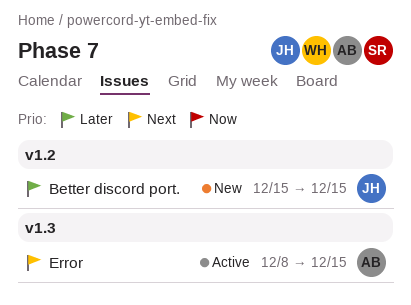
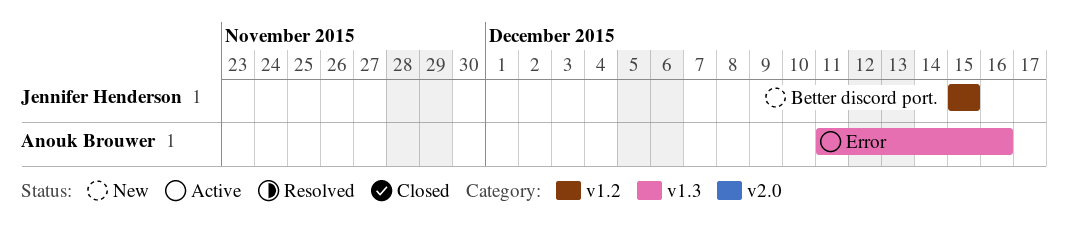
Error, start: Dec 8 -> Dec 11
Error, due: Dec 15 -> Dec 16

